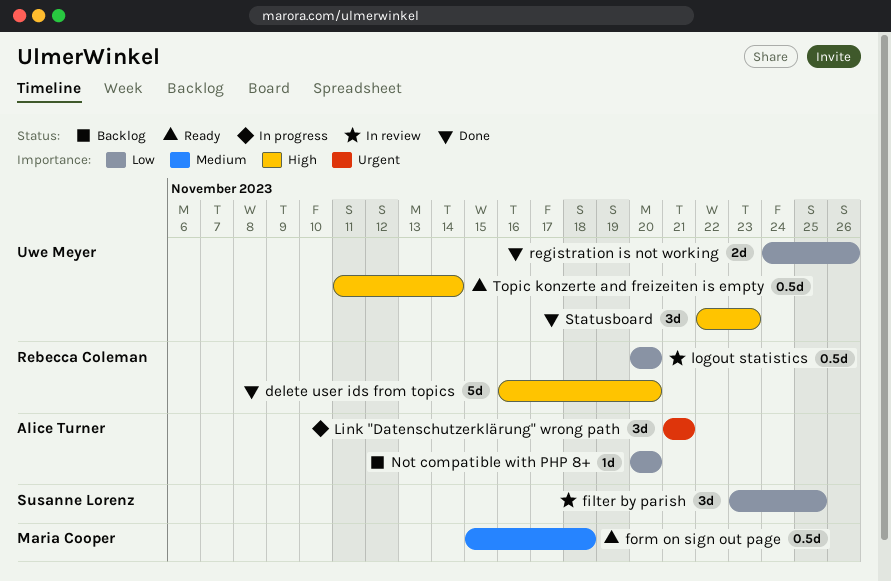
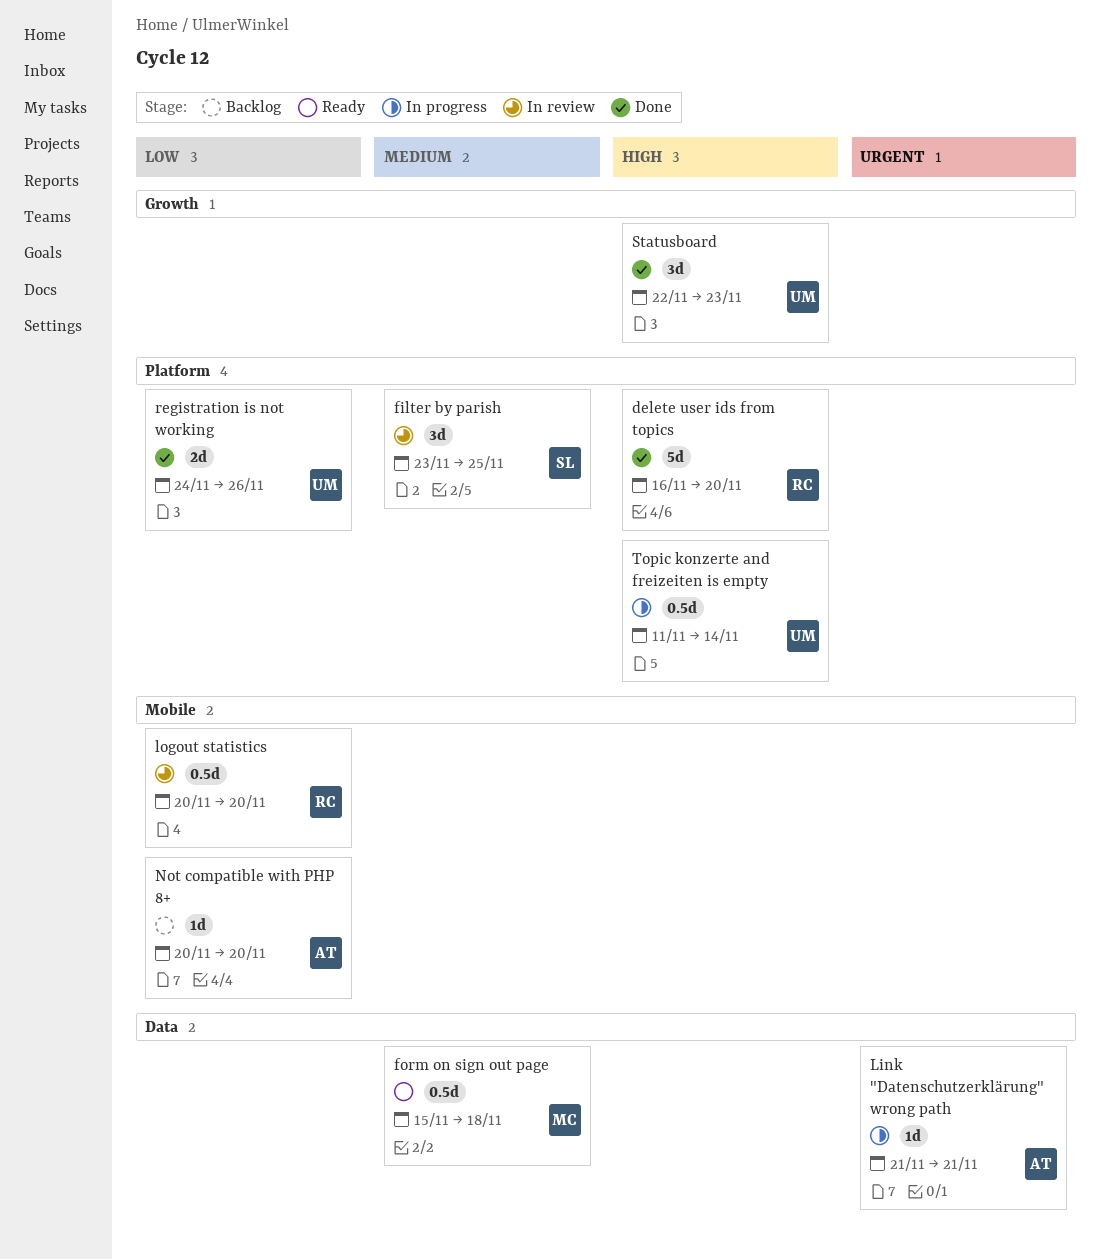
filter by parish, priority: Low -> Medium
Link "Datenschutzerklärung" wrong path, estimate: 3d -> 1d
Topic konzerte and freizeiten is empty, status: Ready -> In progress

